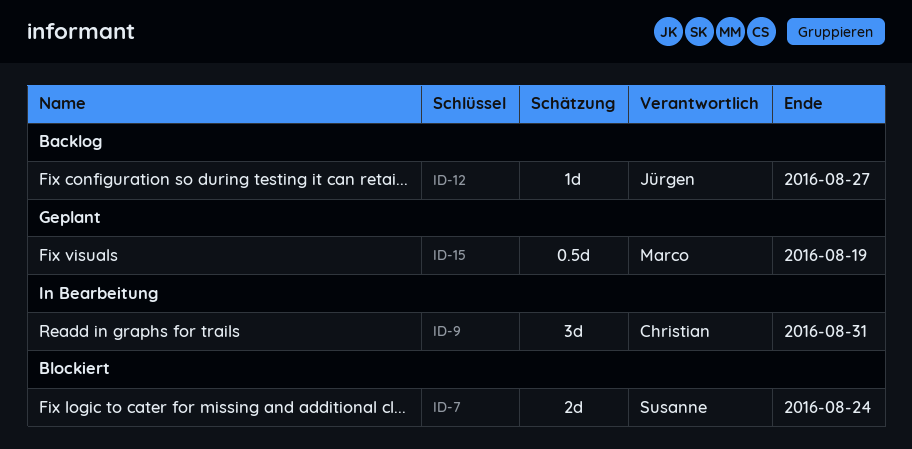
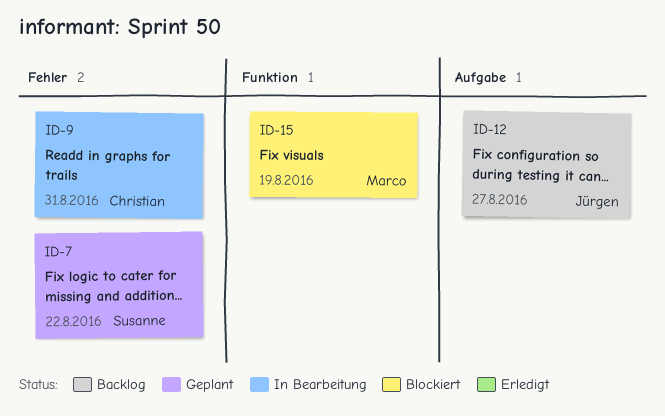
ID-7, status: Blockiert -> Geplant
ID-7, due: Aug 24 -> Aug 22
ID-15, status: Geplant -> Blockiert

